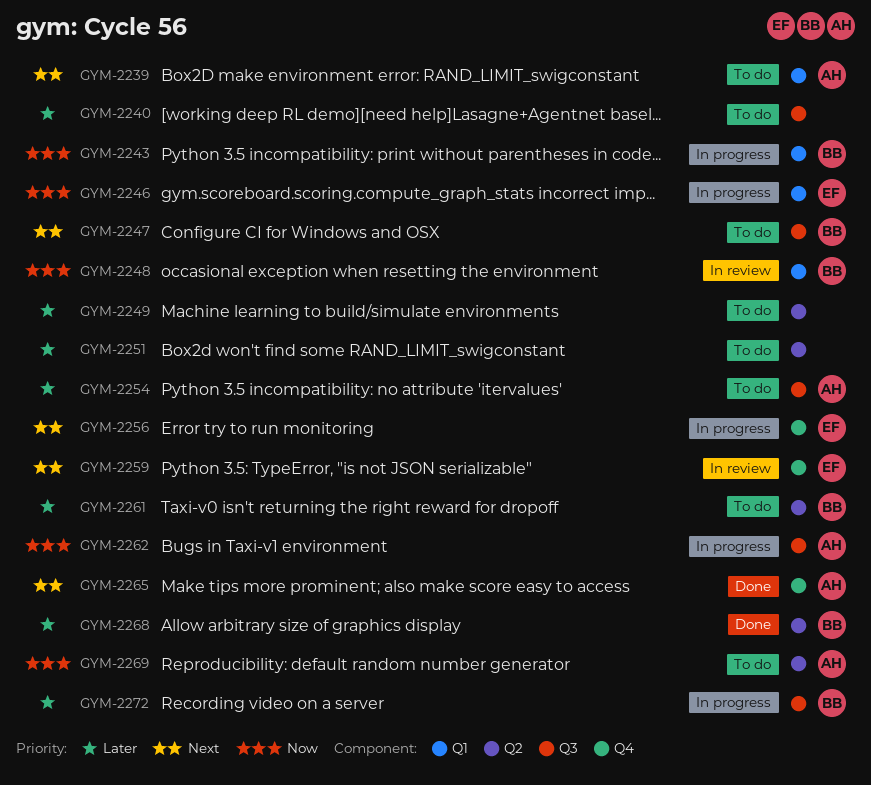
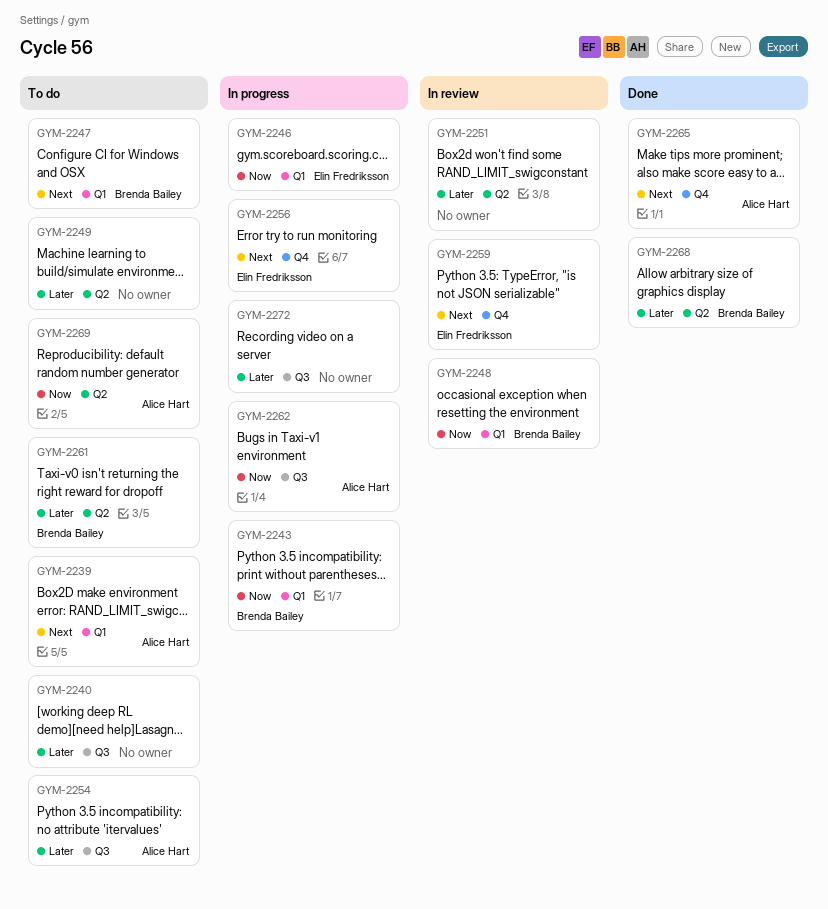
GYM-2247, label: Q3 -> Q1
GYM-2251, status: To do -> In review
GYM-2272, owner: Brenda Bailey -> none

